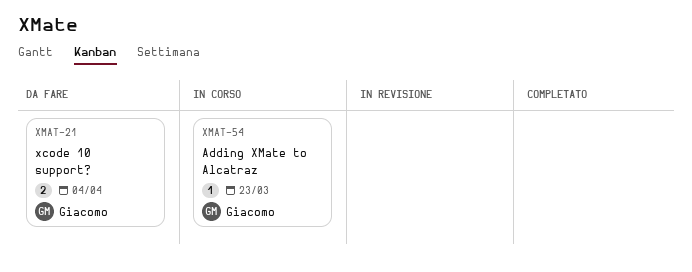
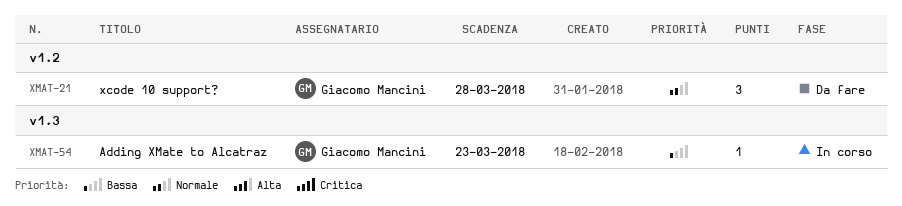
XMAT-21, estimate: 2 -> 3
XMAT-21, due: Apr 4 -> Mar 28

